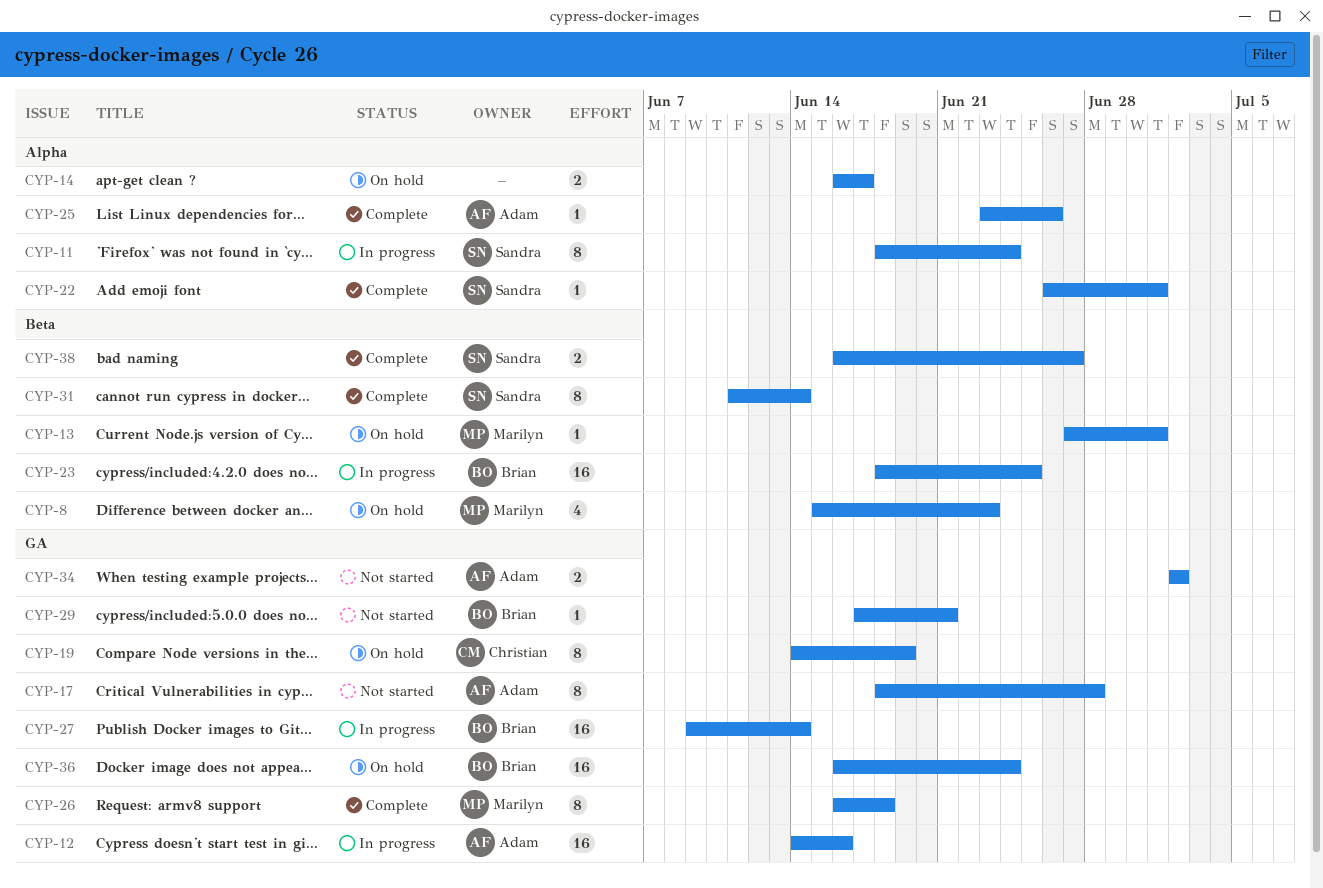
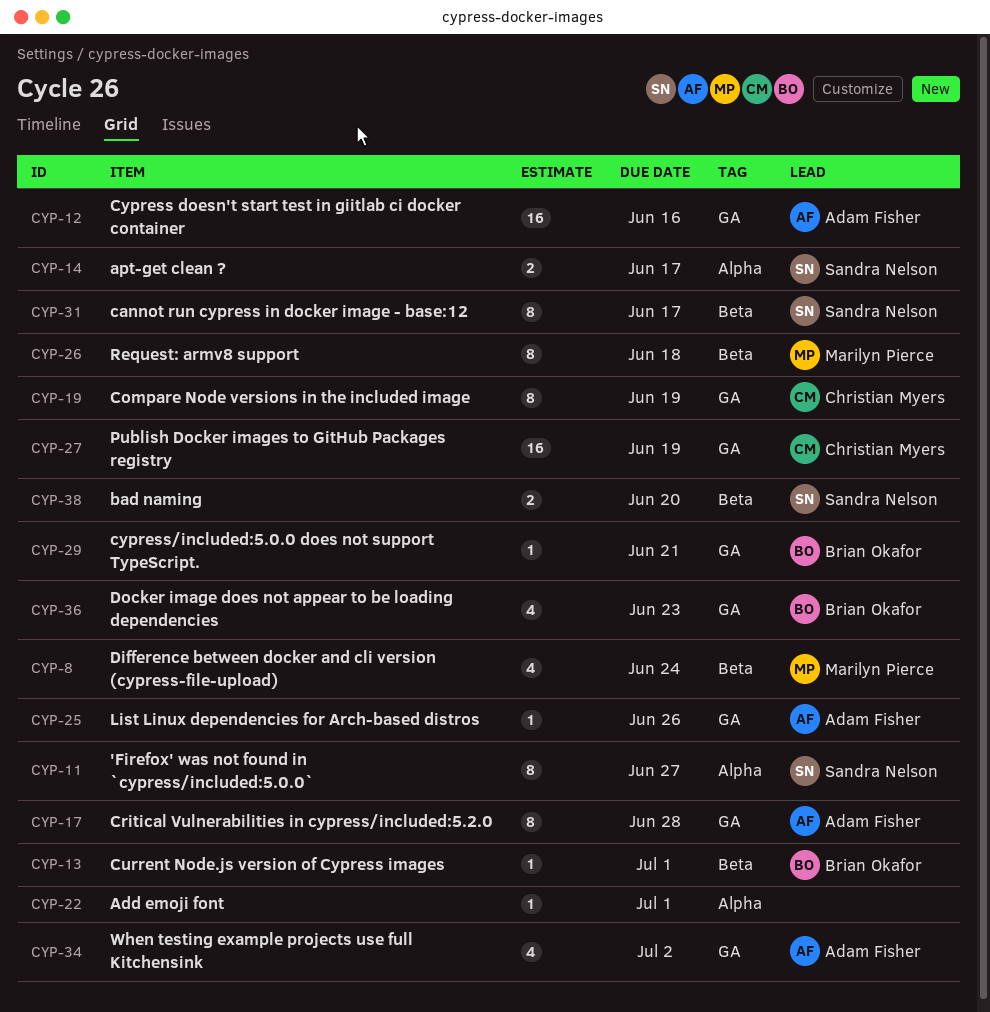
CYP-8, due: Jun 23 -> Jun 24
CYP-11, due: Jun 24 -> Jun 27
CYP-13, owner: Marilyn Pierce -> Brian Okafor
CYP-14, owner: none -> Sandra Nelson
CYP-22, owner: Sandra Nelson -> none
CYP-23: present -> none
CYP-25, label: Alpha -> GA
CYP-26, label: GA -> Beta
CYP-27, owner: Brian Okafor -> Christian Myers
CYP-27, due: Jun 14 -> Jun 19
CYP-31, due: Jun 14 -> Jun 17
CYP-34, estimate: 2 -> 4
CYP-36, estimate: 16 -> 4
CYP-36, due: Jun 24 -> Jun 23
CYP-38, due: Jun 27 -> Jun 20

